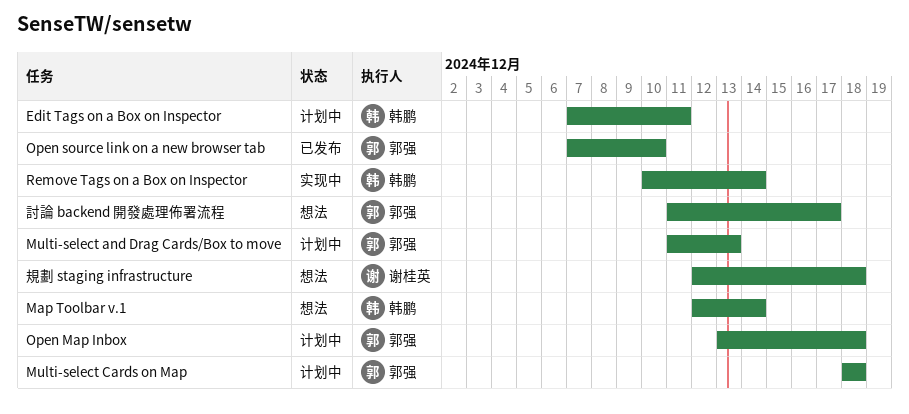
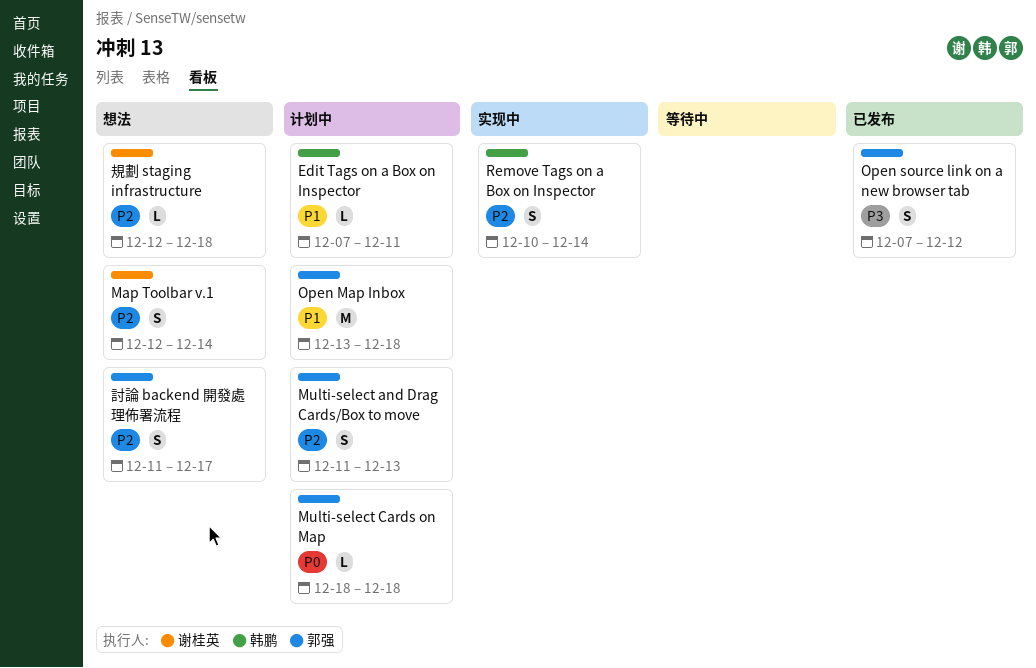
Map Toolbar v.1, owner: 韩鹏 -> 谢桂英
Open source link on a new browser tab, due: Dec 10 -> Dec 12

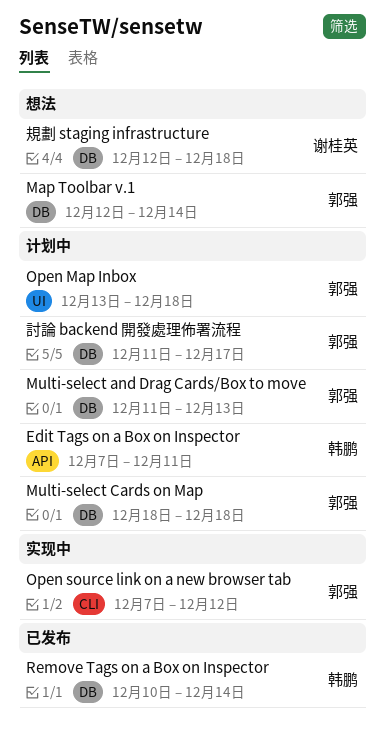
Map Toolbar v.1, owner: 谢桂英 -> 郭强
Open source link on a new browser tab, status: 已发布 -> 实现中
Remove Tags on a Box on Inspector, status: 实现中 -> 已发布
討論 backend 開發處理佈署流程, status: 想法 -> 计划中

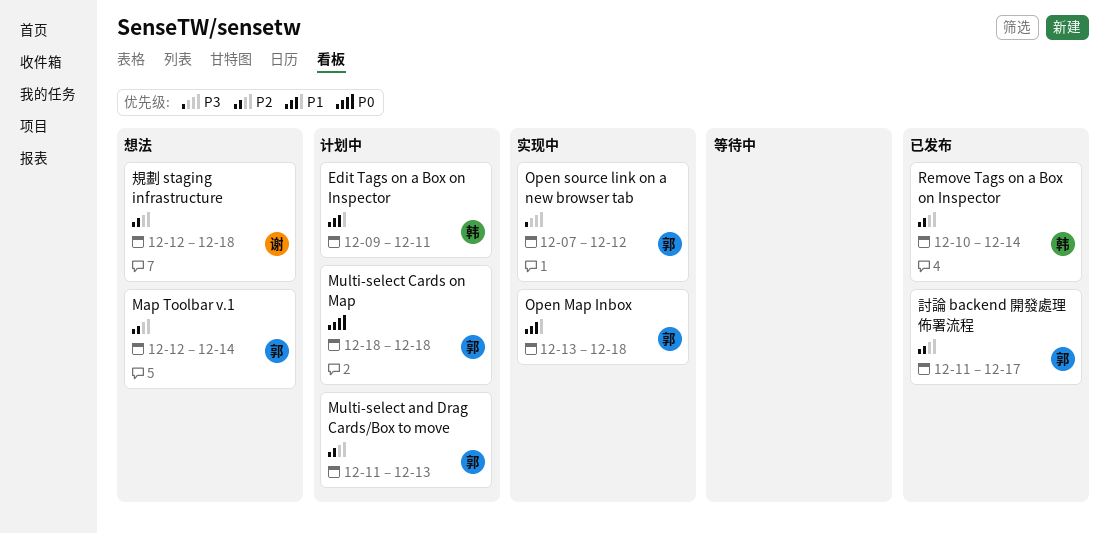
Edit Tags on a Box on Inspector, start: Dec 7 -> Dec 9
Open Map Inbox, status: 计划中 -> 实现中
討論 backend 開發處理佈署流程, status: 计划中 -> 已发布

